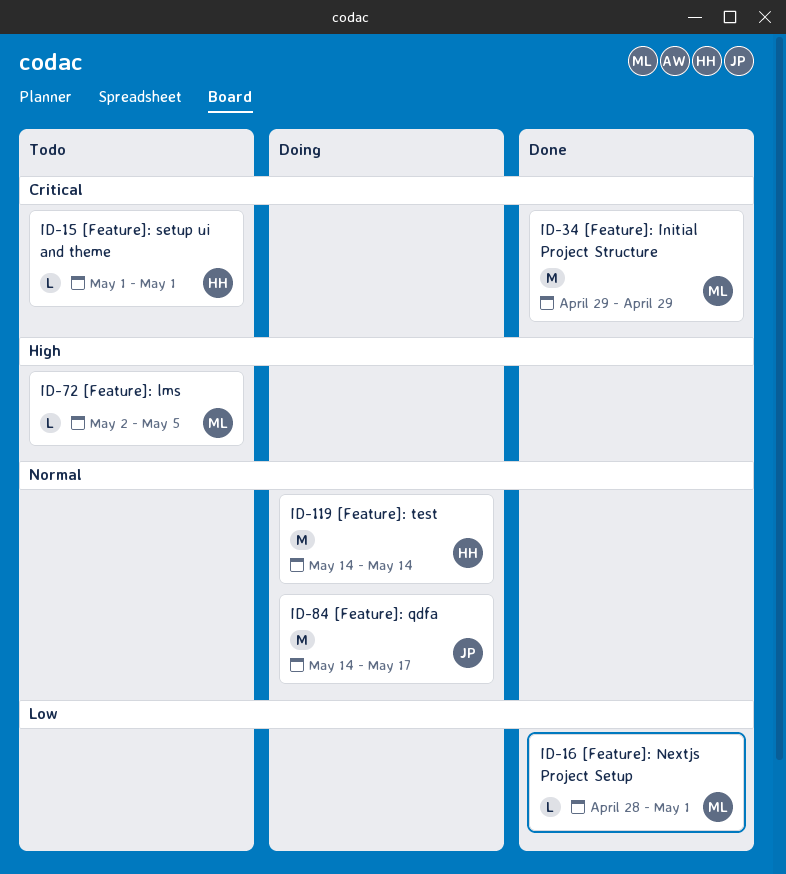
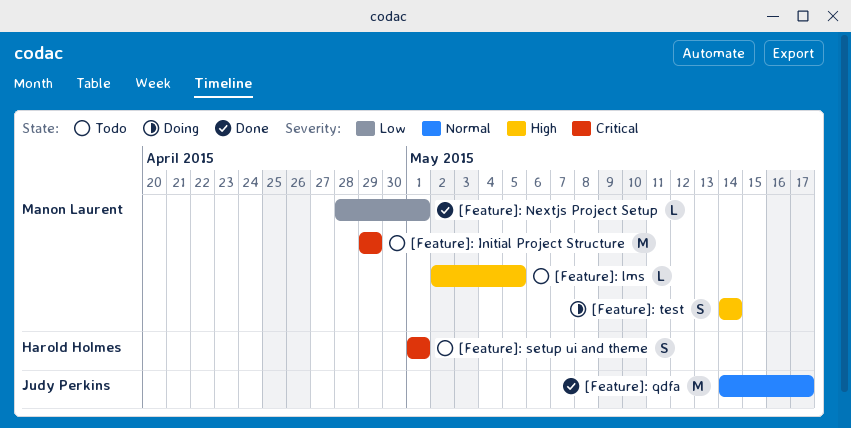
[Feature]: Initial Project Structure, status: Done -> Todo
[Feature]: qdfa, status: Doing -> Done
[Feature]: setup ui and theme, estimate: L -> S
[Feature]: test, owner: Harold Holmes -> Manon Laurent
[Feature]: test, priority: Normal -> High
[Feature]: test, estimate: M -> S

